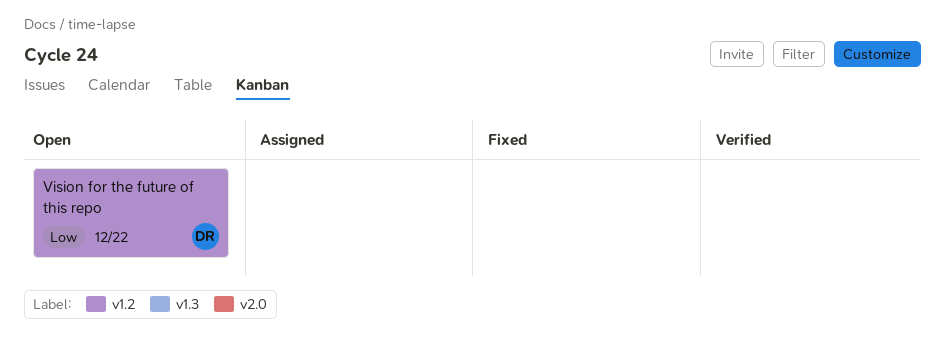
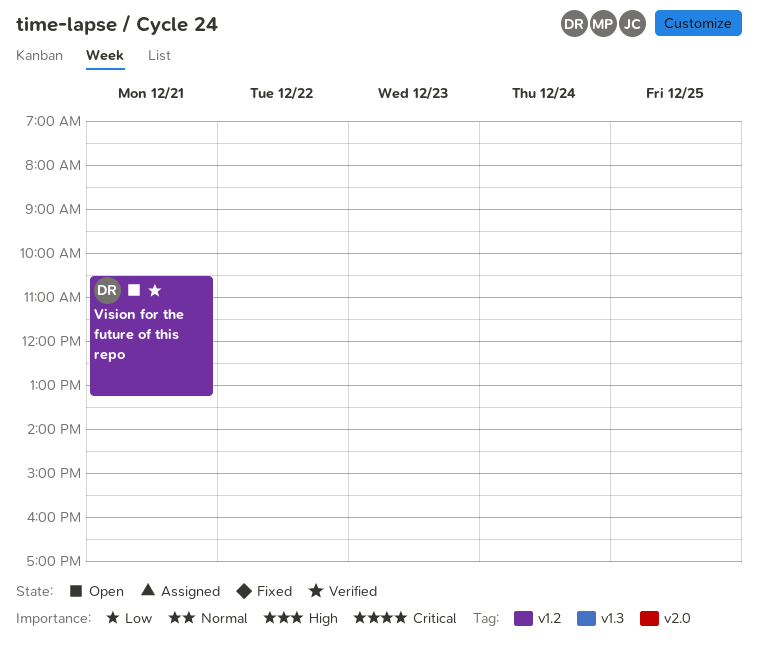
Vision for the future of this repo, day: Dec 22 -> Dec 21

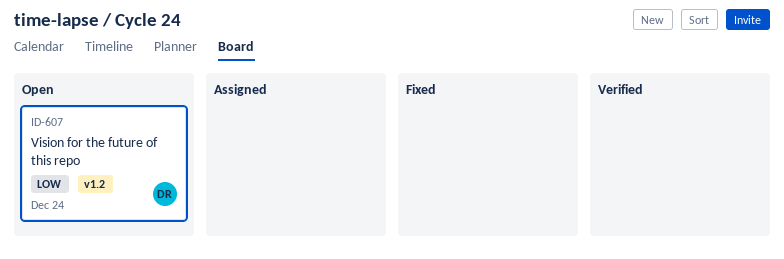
Vision for the future of this repo, day: Dec 21 -> Dec 24

